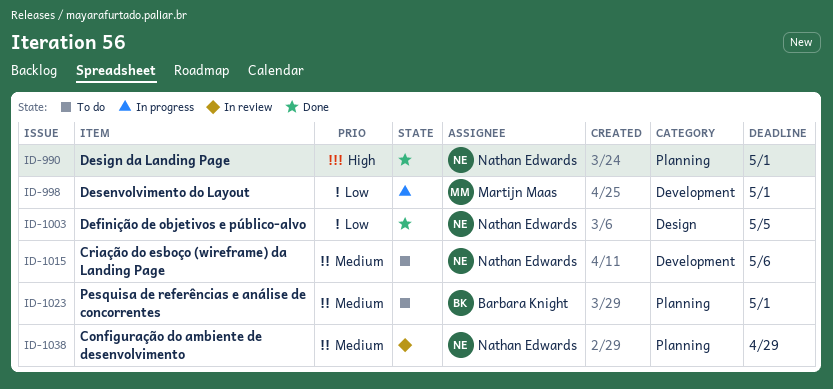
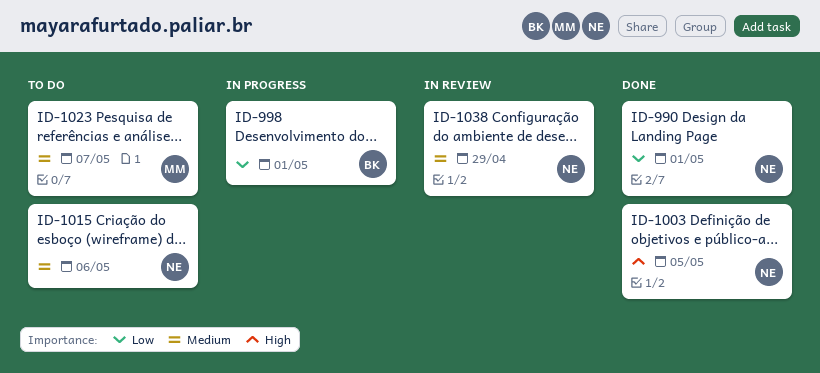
ID-990, priority: High -> Low
ID-998, owner: Martijn Maas -> Barbara Knight
ID-1003, priority: Low -> High
ID-1023, owner: Barbara Knight -> Martijn Maas
ID-1023, due: May 1 -> May 7

